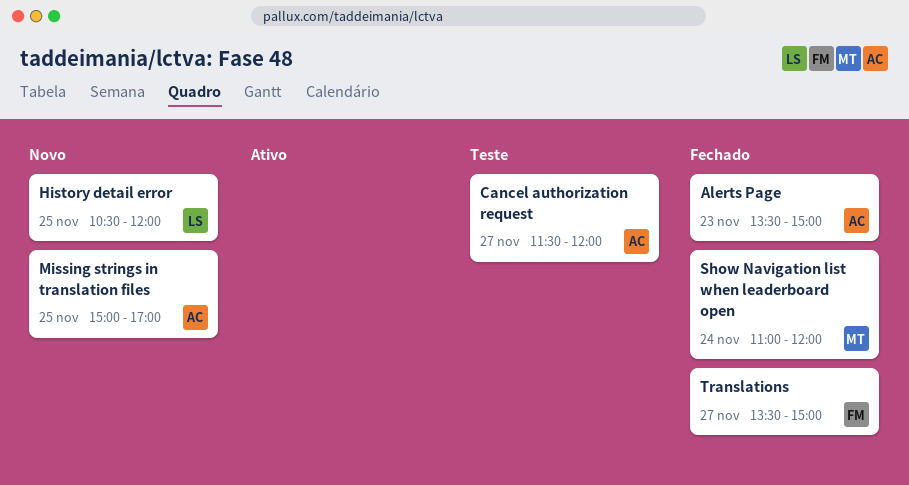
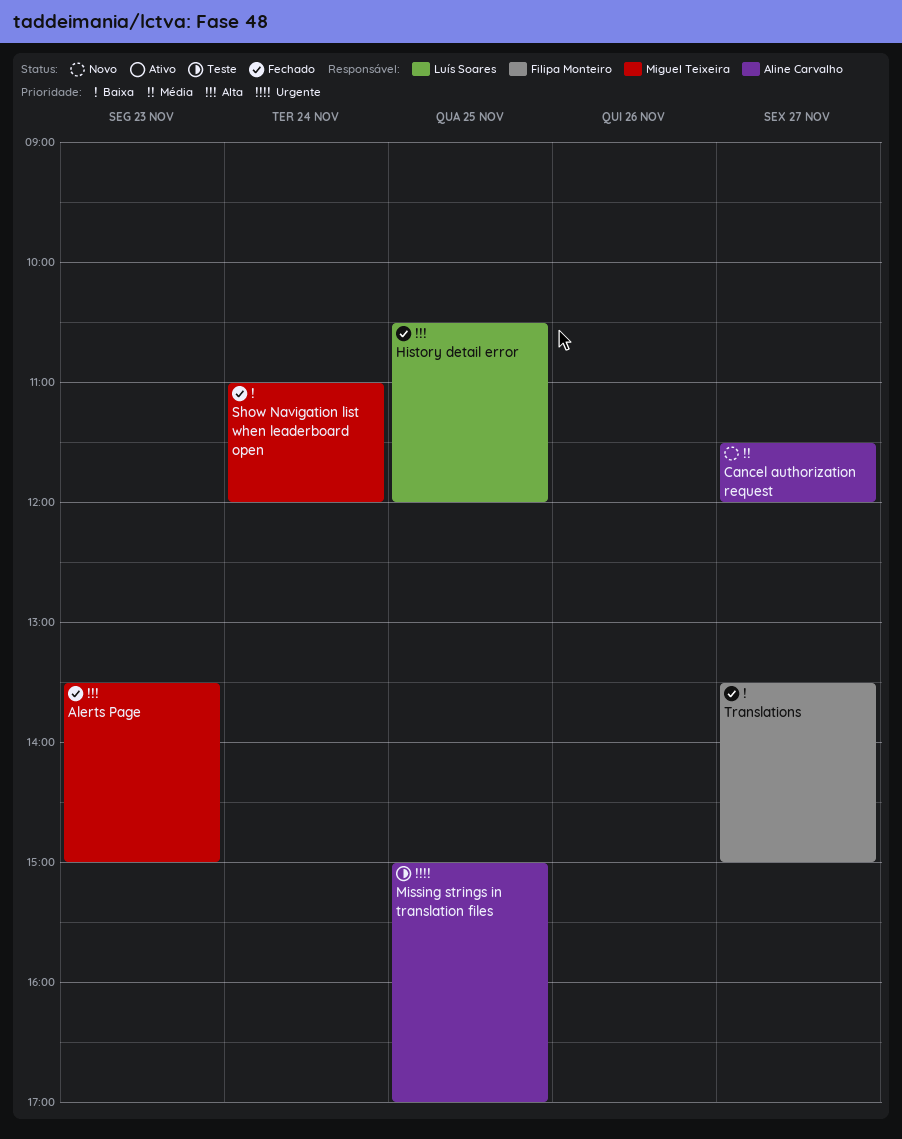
Alerts Page, owner: Aline Carvalho -> Miguel Teixeira
Cancel authorization request, status: Teste -> Novo
History detail error, status: Novo -> Fechado
Missing strings in translation files, status: Novo -> Teste

